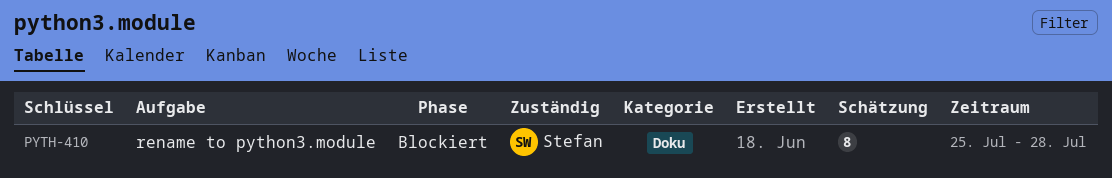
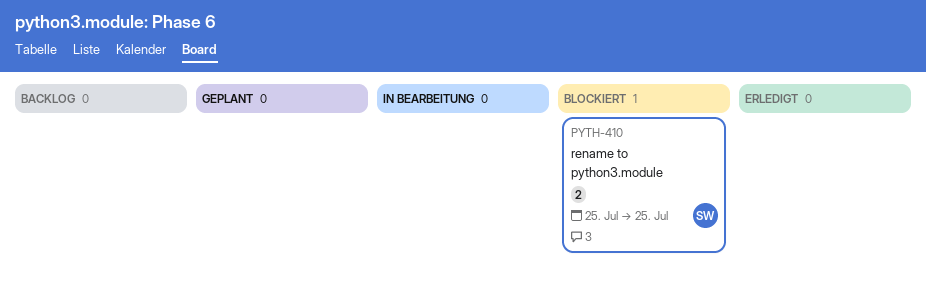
PYTH-410, estimate: 8 -> 2
PYTH-410, due: Jul 28 -> Jul 25

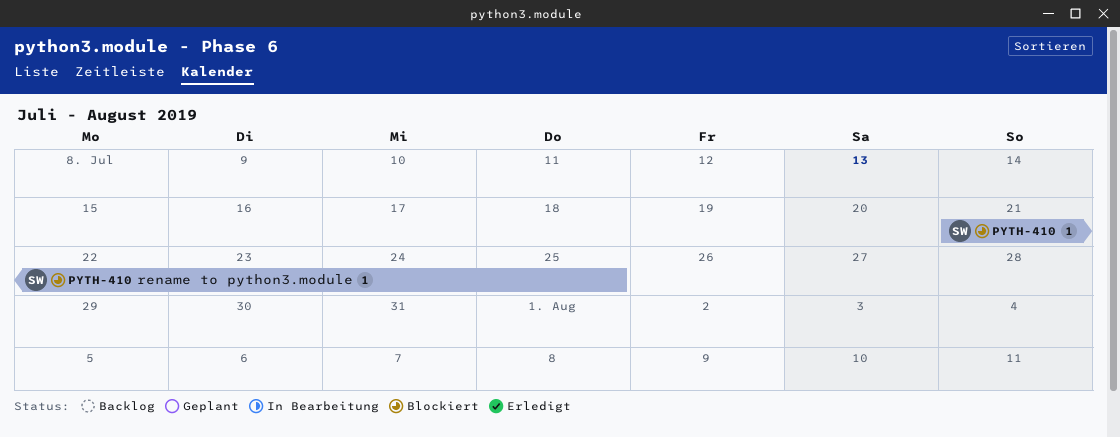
PYTH-410, estimate: 2 -> 1
PYTH-410, start: Jul 25 -> Jul 21

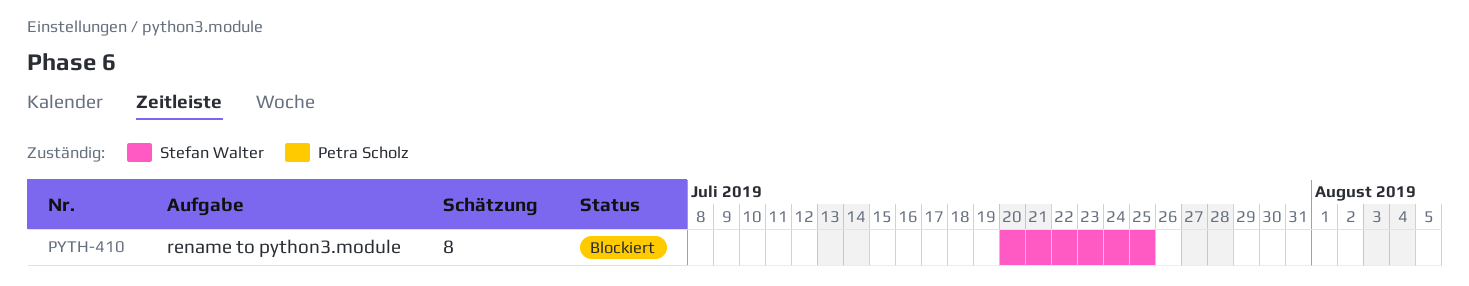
PYTH-410, estimate: 1 -> 8
PYTH-410, start: Jul 21 -> Jul 20

